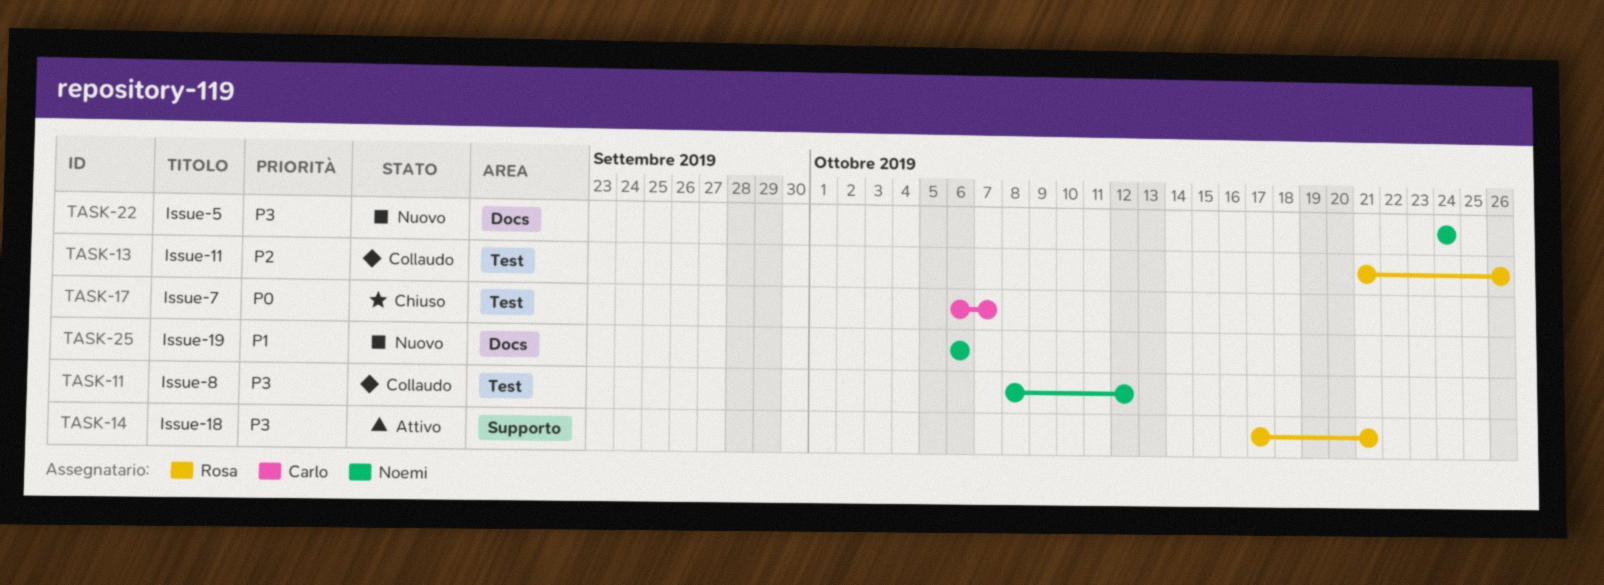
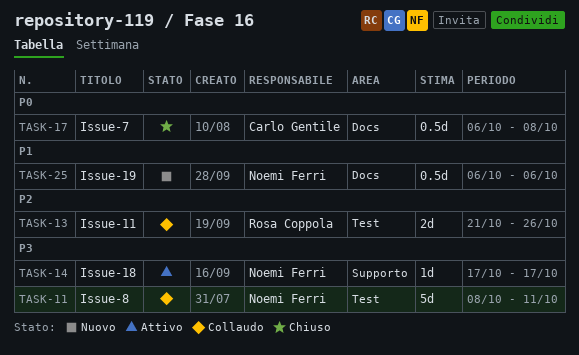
TASK-11, due: Oct 12 -> Oct 11
TASK-14, owner: Rosa Coppola -> Noemi Ferri
TASK-14, due: Oct 21 -> Oct 17
TASK-17, label: Test -> Docs
TASK-17, due: Oct 7 -> Oct 8
TASK-22: present -> none

